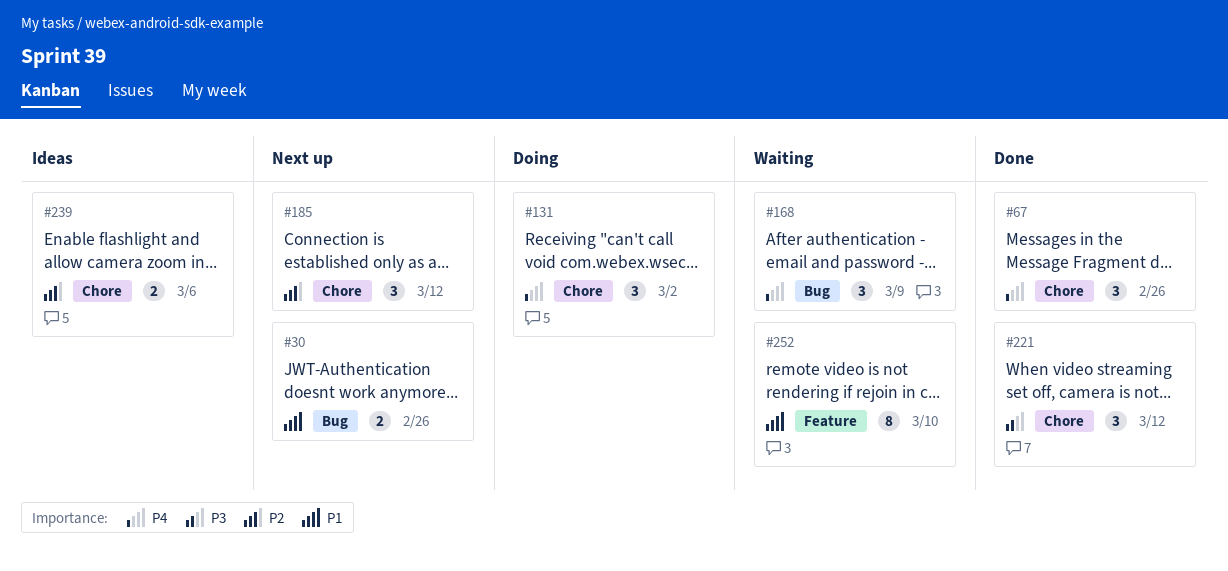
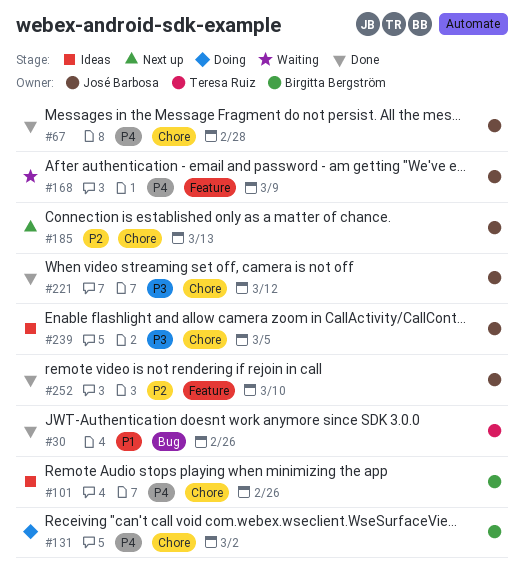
#30, status: Next up -> Done
#67, due: Feb 26 -> Feb 28
#101: none -> present
#168, label: Bug -> Feature
#185, due: Mar 12 -> Mar 13
#239, priority: P2 -> P3
#239, due: Mar 6 -> Mar 5
#252, status: Waiting -> Done
#252, priority: P1 -> P2

